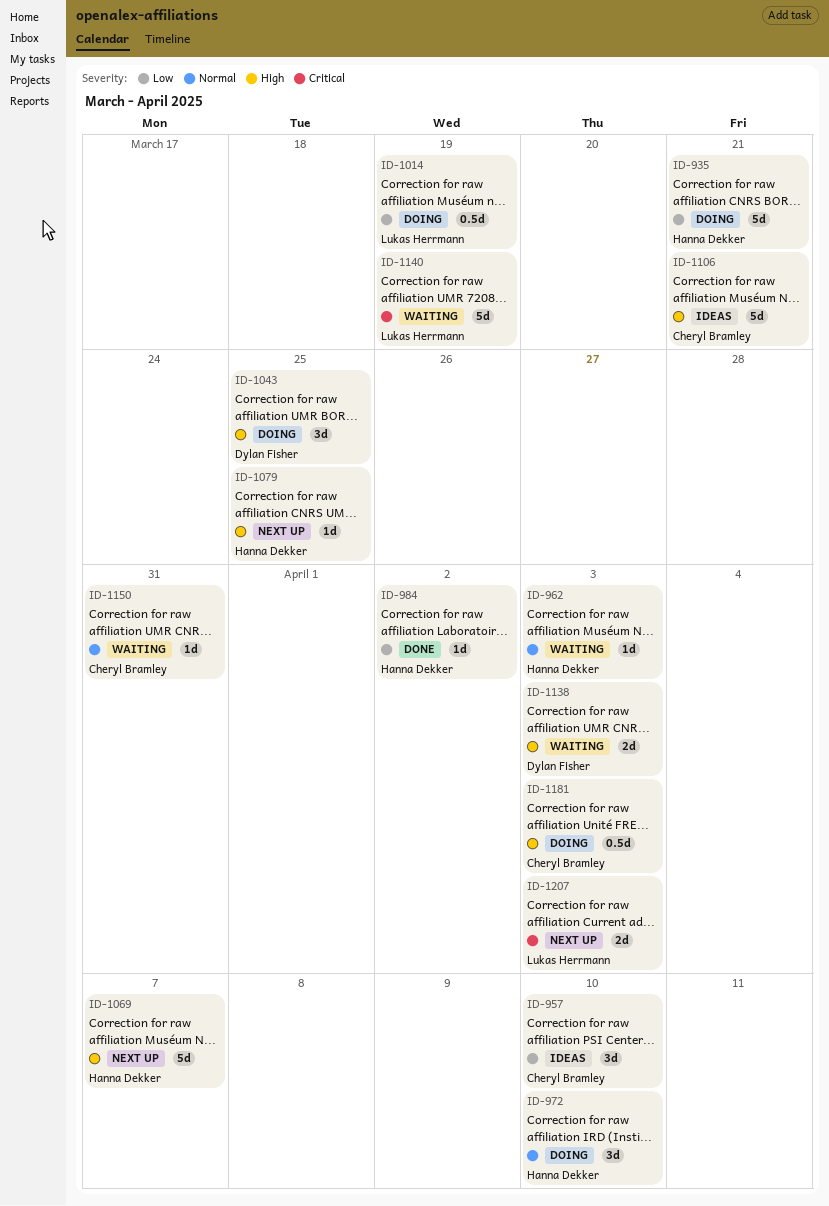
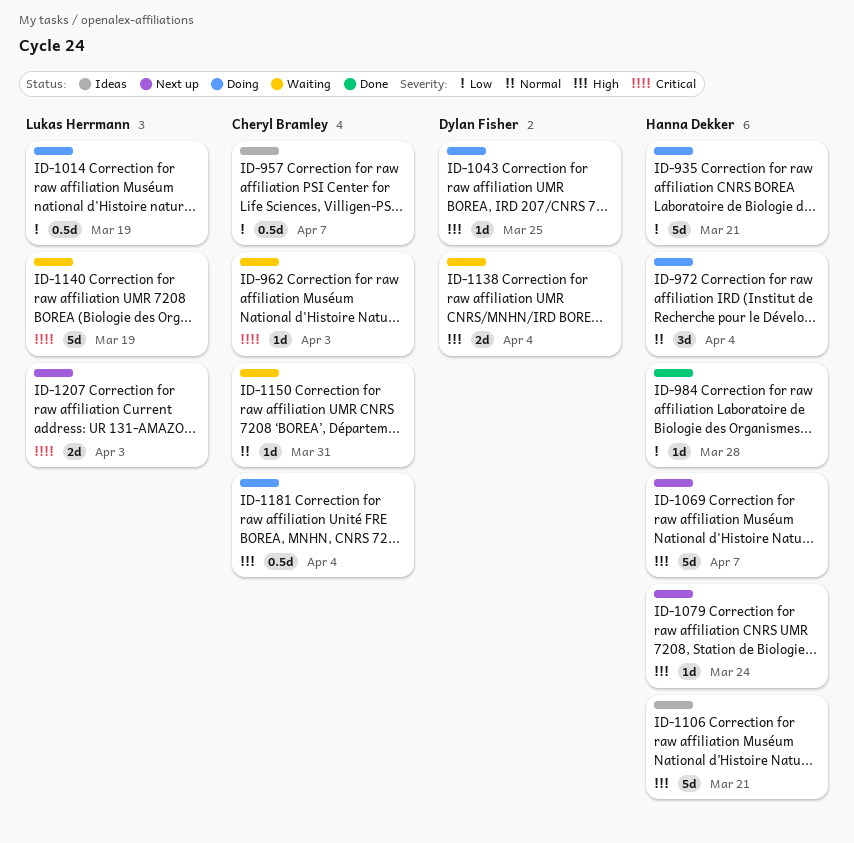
ID-957, estimate: 3d -> 0.5d
ID-957, due: Apr 10 -> Apr 7
ID-962, owner: Hanna Dekker -> Cheryl Bramley
ID-962, priority: Normal -> Critical
ID-972, due: Apr 10 -> Apr 4
ID-984, due: Apr 2 -> Mar 28
ID-1043, estimate: 3d -> 1d
ID-1079, due: Mar 25 -> Mar 24
ID-1106, owner: Cheryl Bramley -> Hanna Dekker
ID-1138, due: Apr 3 -> Apr 4
ID-1181, due: Apr 3 -> Apr 4

